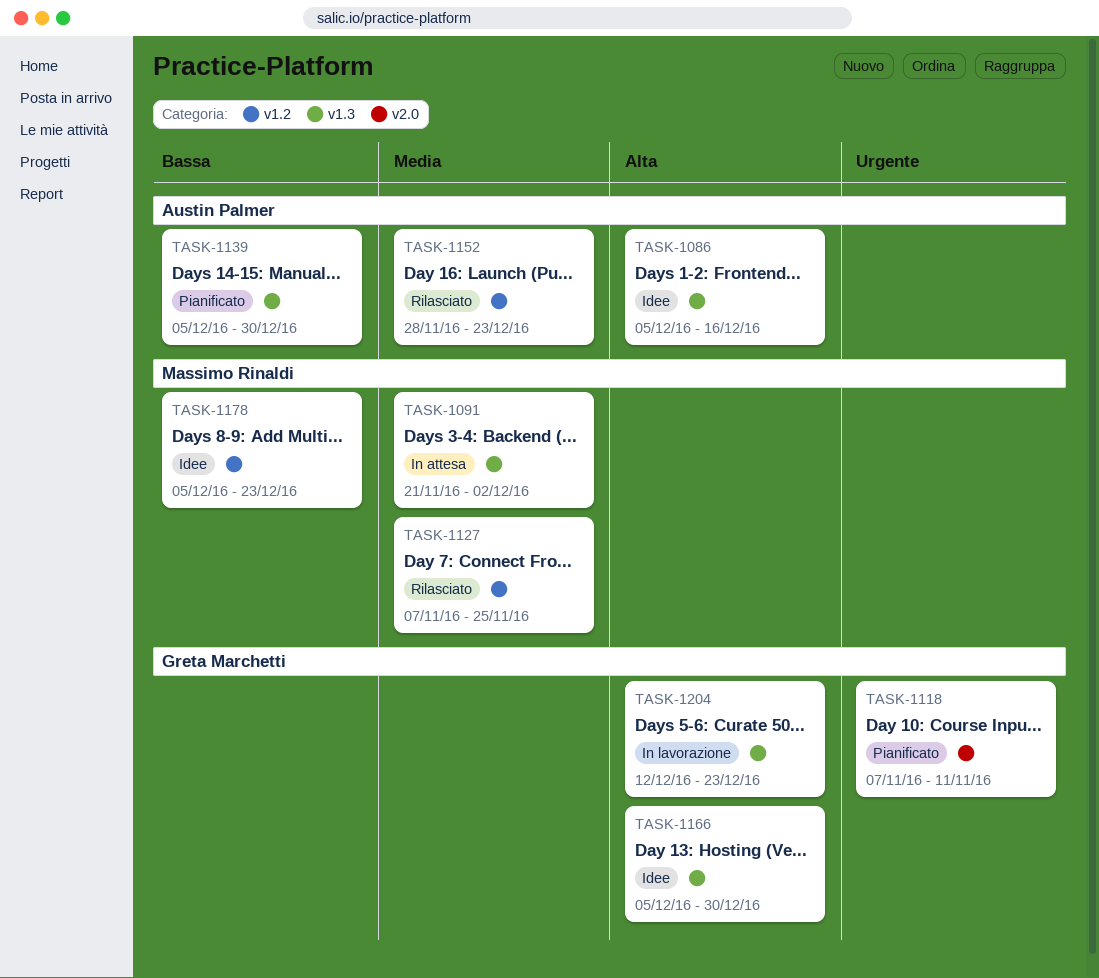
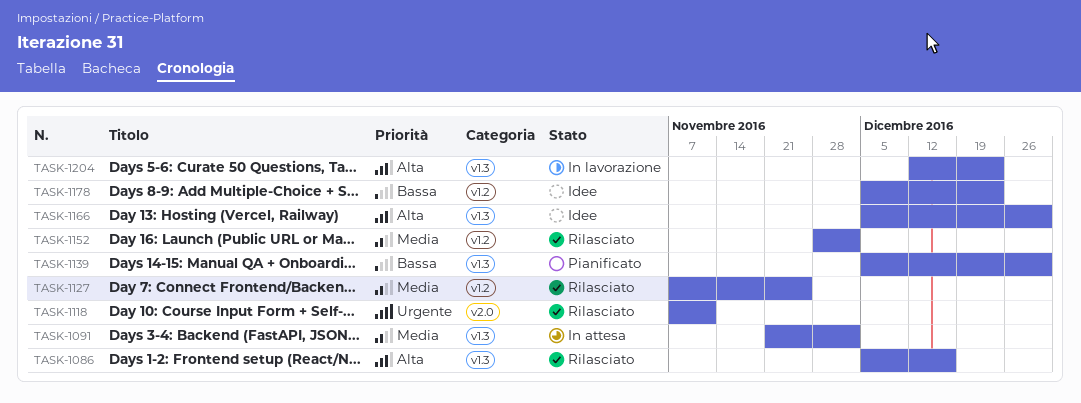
TASK-1086, status: Idee -> Rilasciato
TASK-1118, status: Pianificato -> Rilasciato
TASK-1152, due: Dec 23 -> Dec 2

